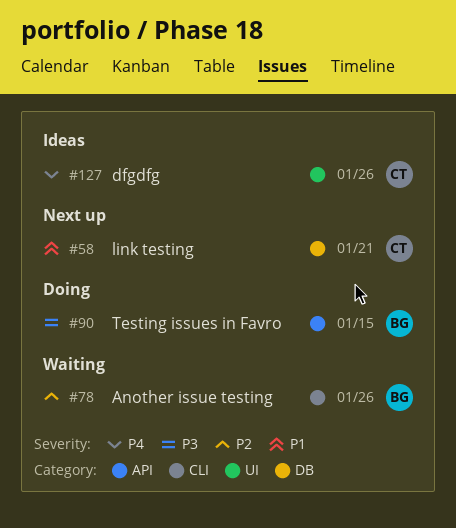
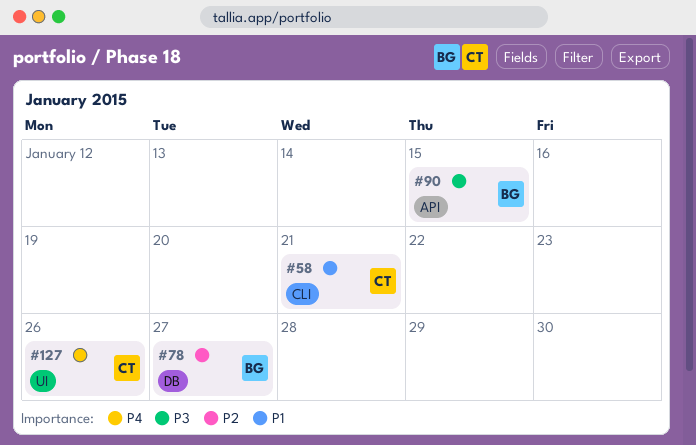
#58, label: DB -> CLI
#78, label: CLI -> DB
#78, due: Jan 26 -> Jan 27

